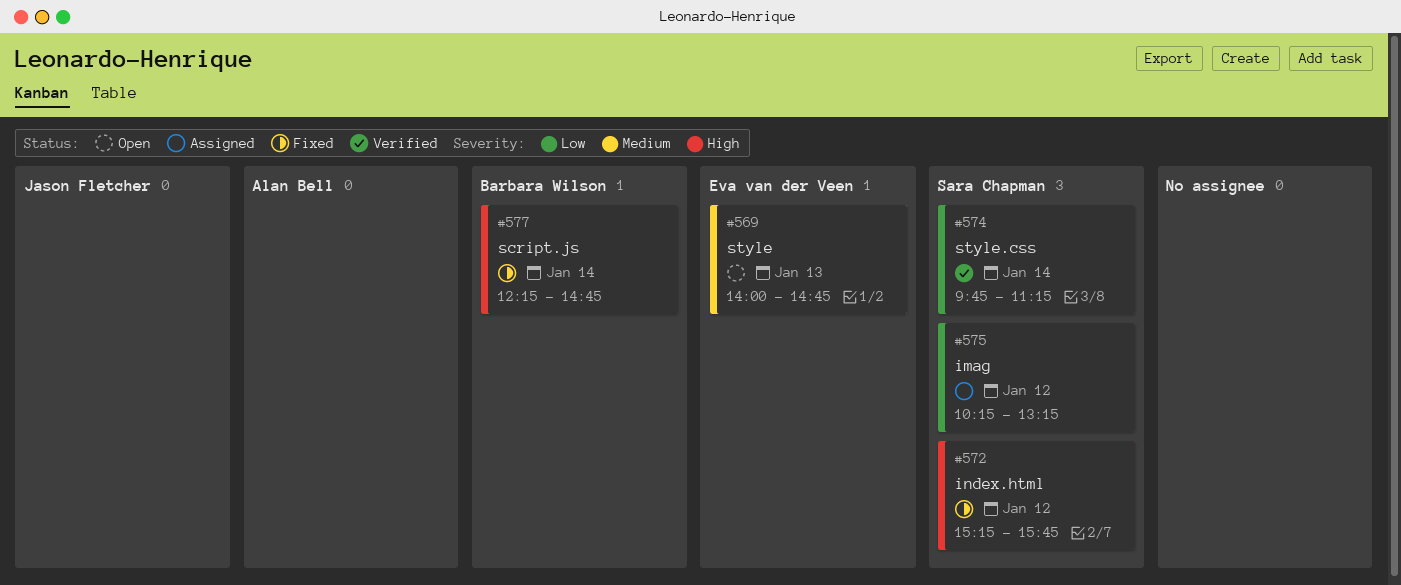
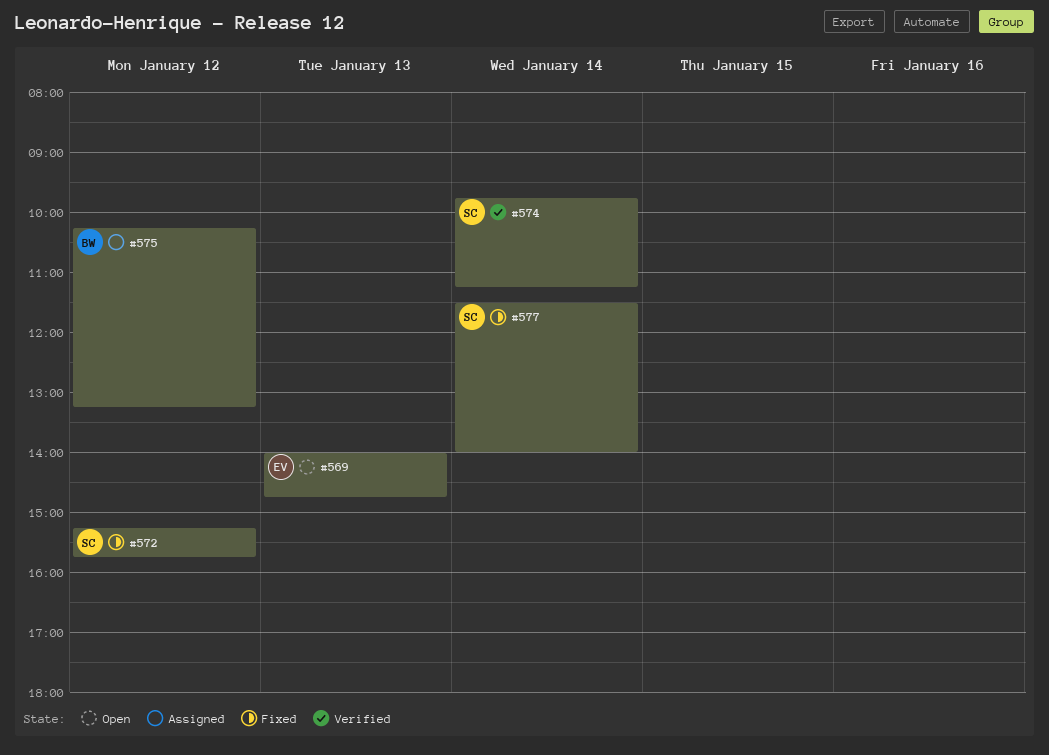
#575, owner: Sara Chapman -> Barbara Wilson
#577, owner: Barbara Wilson -> Sara Chapman
#577, begins: 12:15 -> 11:30
#577, ends: 14:45 -> 14:00

